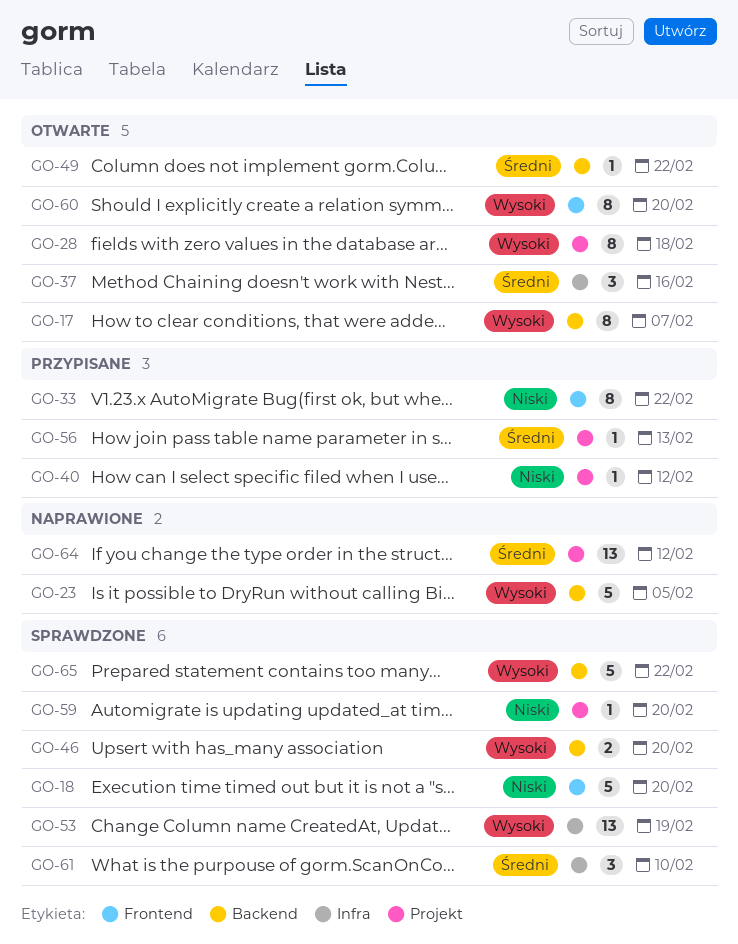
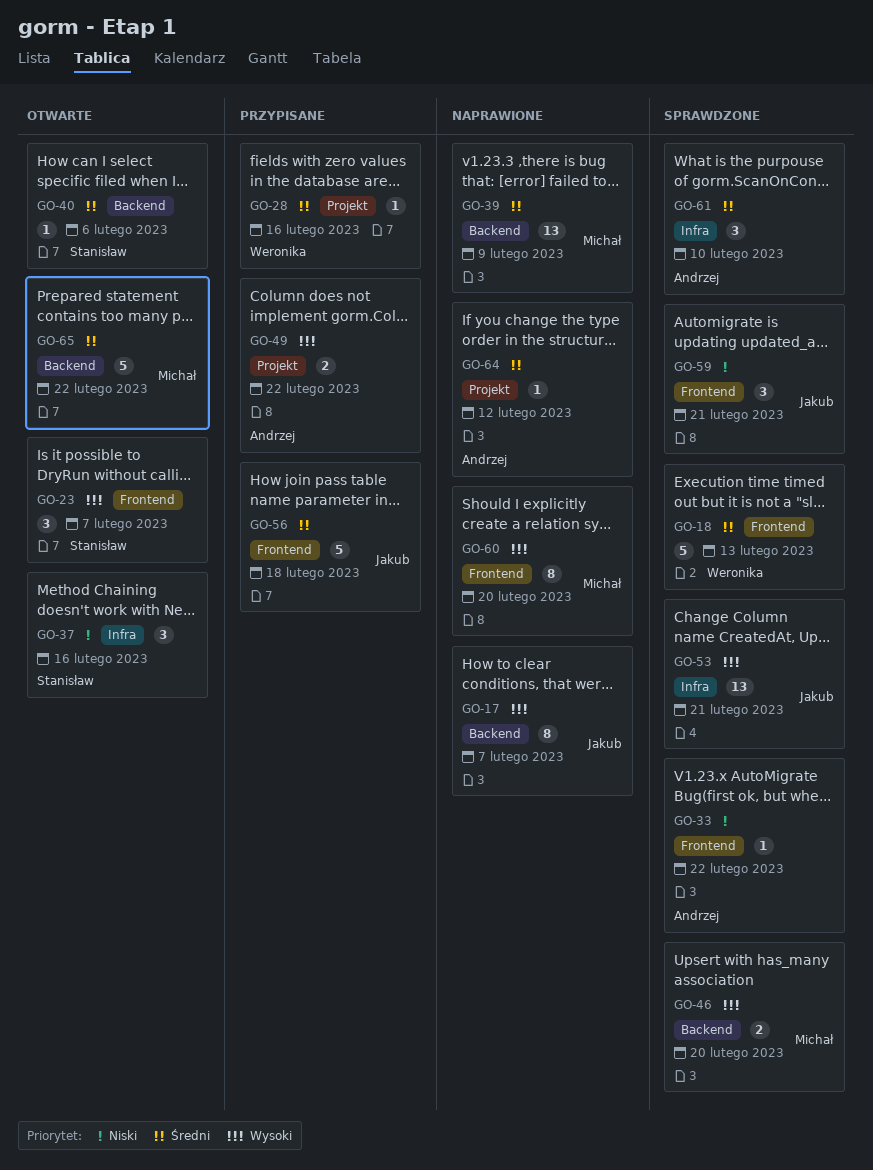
GO-17, status: Otwarte -> Naprawione
GO-18, priority: Niski -> Średni
GO-18, due: Feb 20 -> Feb 13
GO-23, status: Naprawione -> Otwarte
GO-23, label: Backend -> Frontend
GO-23, estimate: 5 -> 3
GO-23, due: Feb 5 -> Feb 7
GO-28, status: Otwarte -> Przypisane
GO-28, priority: Wysoki -> Średni
GO-28, estimate: 8 -> 1
GO-28, due: Feb 18 -> Feb 16
GO-33, status: Przypisane -> Sprawdzone
GO-33, estimate: 8 -> 1
GO-37, priority: Średni -> Niski
GO-39: none -> present
GO-40, status: Przypisane -> Otwarte
GO-40, priority: Niski -> Średni
GO-40, label: Projekt -> Backend
GO-40, due: Feb 12 -> Feb 6
GO-49, status: Otwarte -> Przypisane
GO-49, priority: Średni -> Wysoki
GO-49, label: Backend -> Projekt
GO-49, estimate: 1 -> 2
GO-53, due: Feb 19 -> Feb 21
GO-56, label: Projekt -> Frontend
GO-56, estimate: 1 -> 5
GO-56, due: Feb 13 -> Feb 18
GO-59, label: Projekt -> Frontend
GO-59, estimate: 1 -> 3
GO-59, due: Feb 20 -> Feb 21
GO-60, status: Otwarte -> Naprawione
GO-64, estimate: 13 -> 1
GO-65, status: Sprawdzone -> Otwarte
GO-65, priority: Wysoki -> Średni

